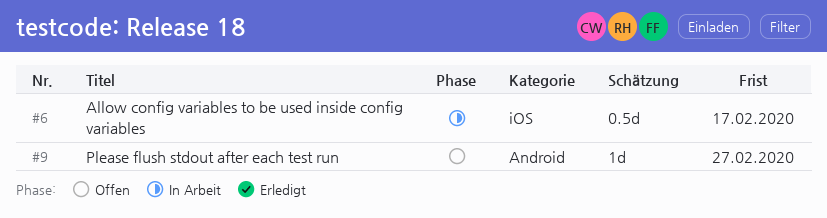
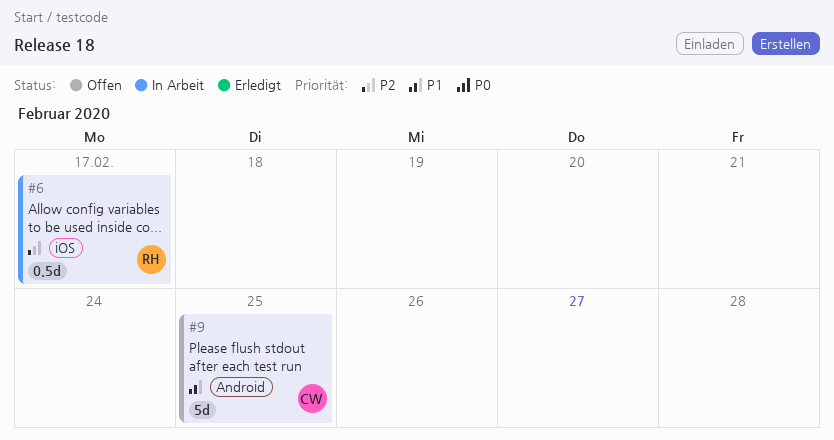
#9, estimate: 1d -> 5d
#9, due: Feb 27 -> Feb 25

